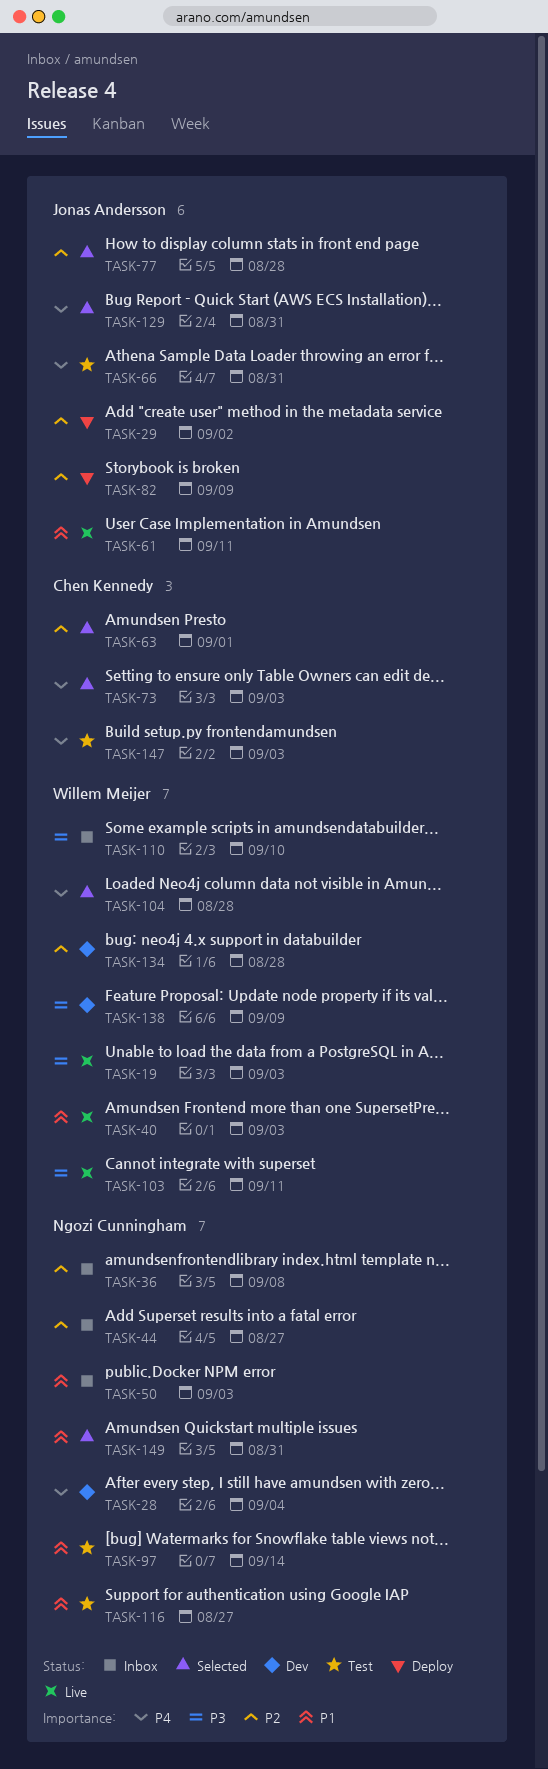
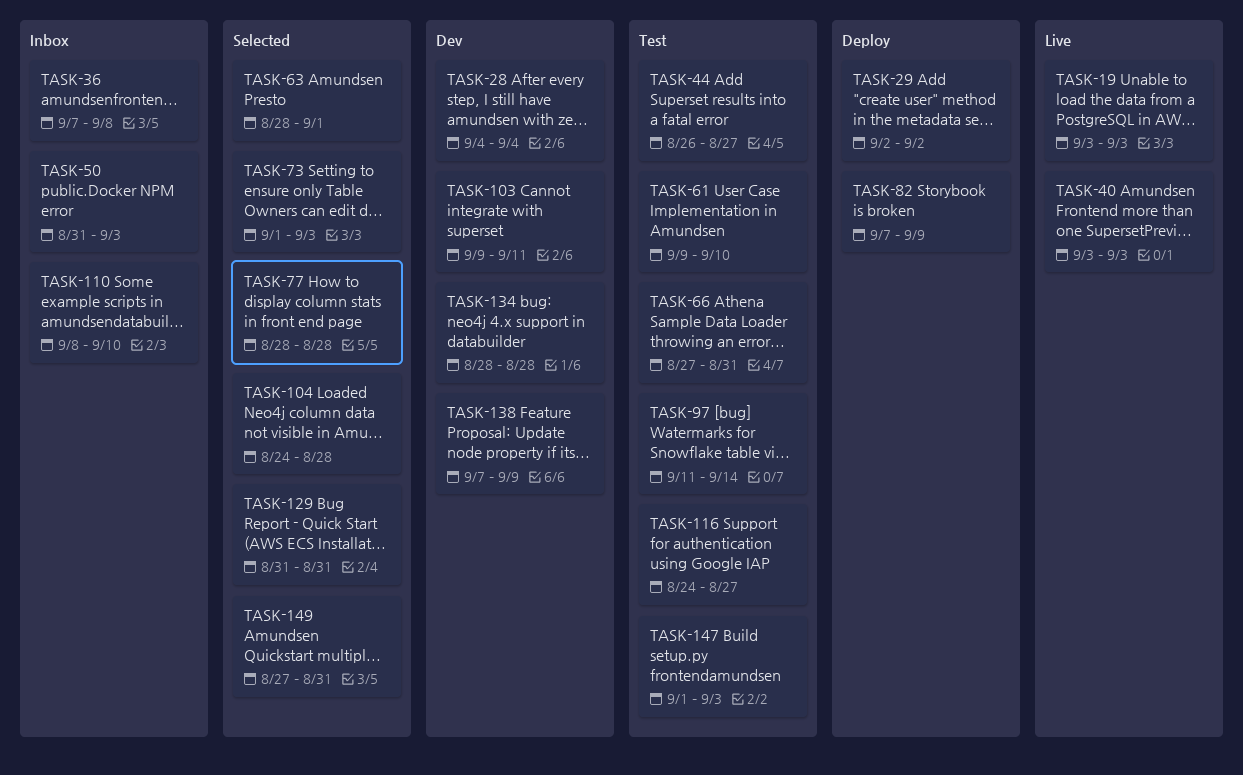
TASK-44, status: Inbox -> Test
TASK-61, status: Live -> Test
TASK-61, due: Sep 11 -> Sep 10
TASK-103, status: Live -> Dev

